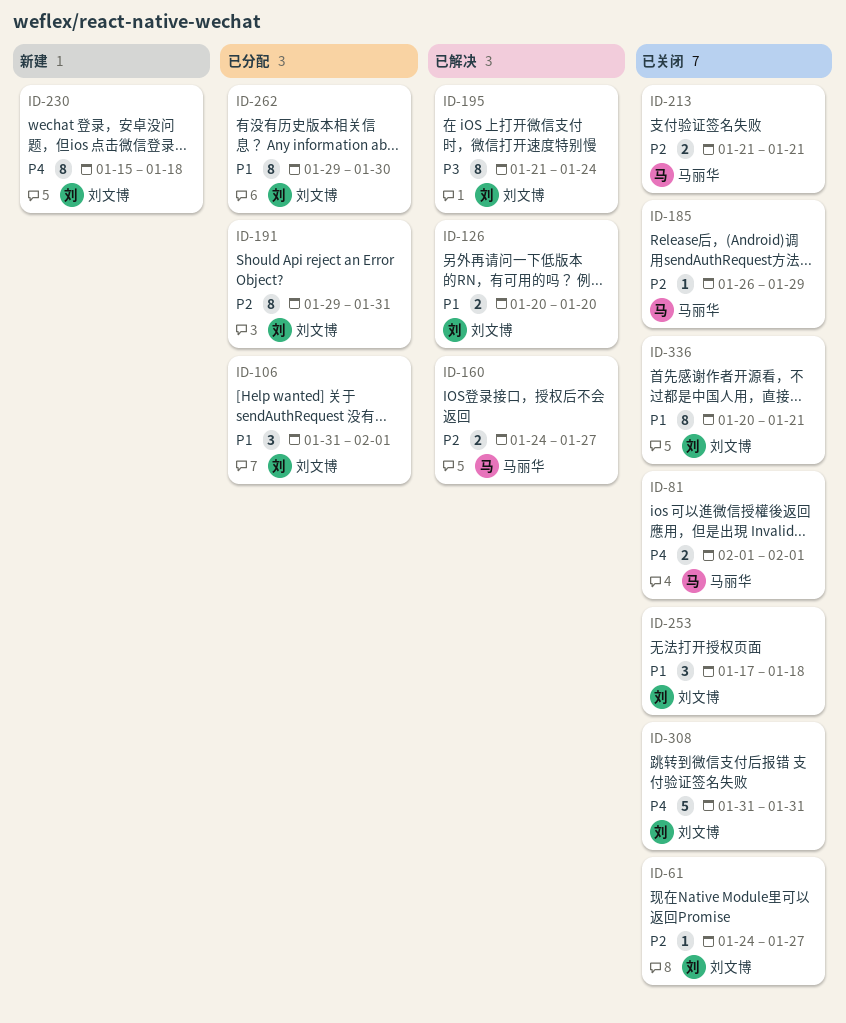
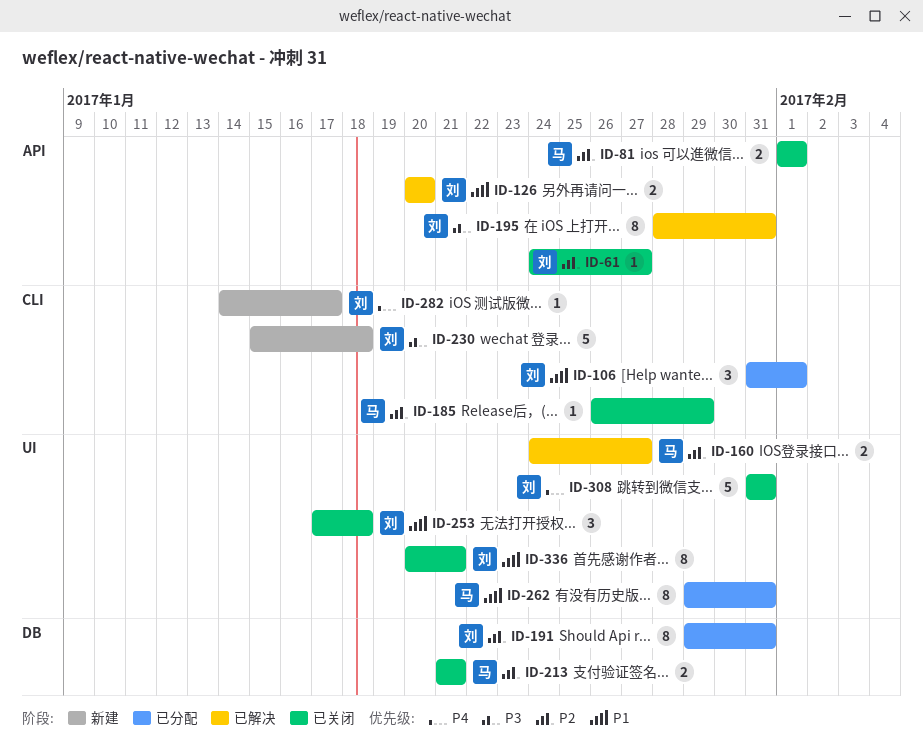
ID-81, priority: P4 -> P2
ID-195, start: Jan 21 -> Jan 28
ID-195, due: Jan 24 -> Jan 31
ID-230, priority: P4 -> P3
ID-230, estimate: 8 -> 5
ID-262, owner: 刘文博 -> 马丽华
ID-262, due: Jan 30 -> Jan 31
ID-282: none -> present

